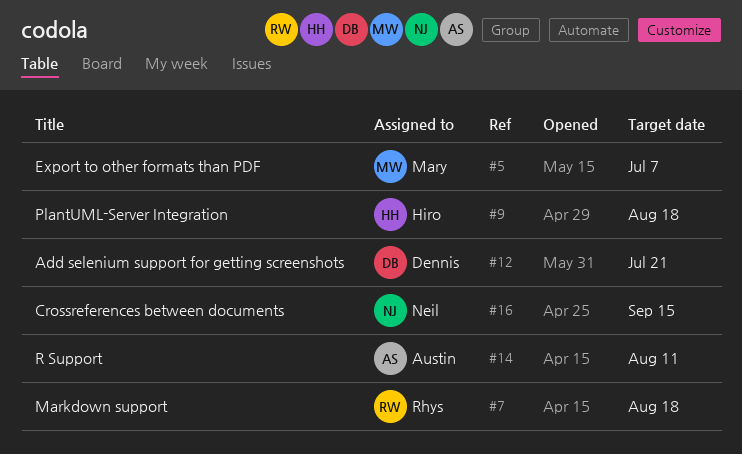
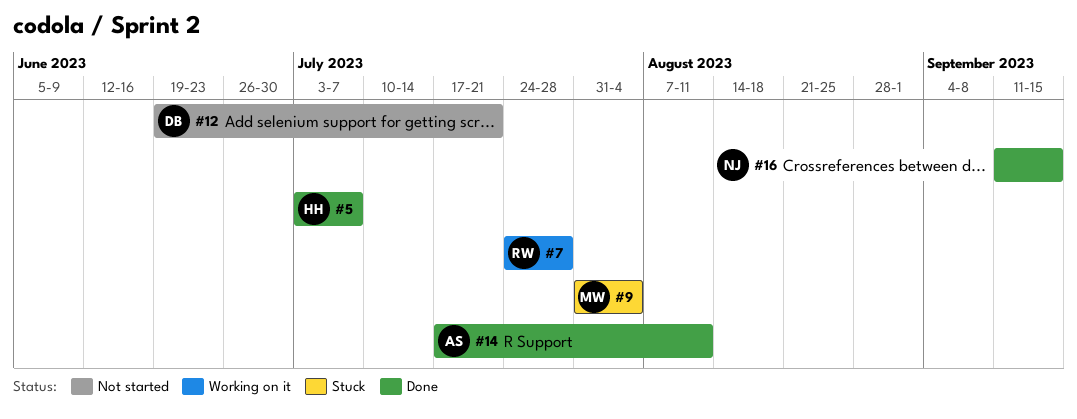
#5, owner: Mary -> Hiro
#7, due: Aug 18 -> Jul 28
#9, owner: Hiro -> Mary
#9, due: Aug 18 -> Aug 4

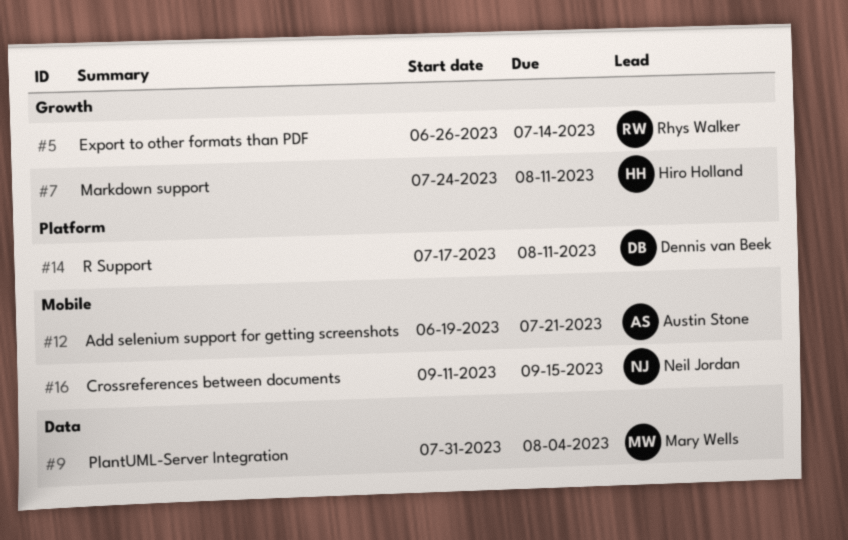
#5, owner: Hiro Holland -> Rhys Walker
#5, start: Jul 3 -> Jun 26
#5, due: Jul 7 -> Jul 14
#7, owner: Rhys Walker -> Hiro Holland
#7, due: Jul 28 -> Aug 11
#12, owner: Dennis van Beek -> Austin Stone
#14, owner: Austin Stone -> Dennis van Beek

